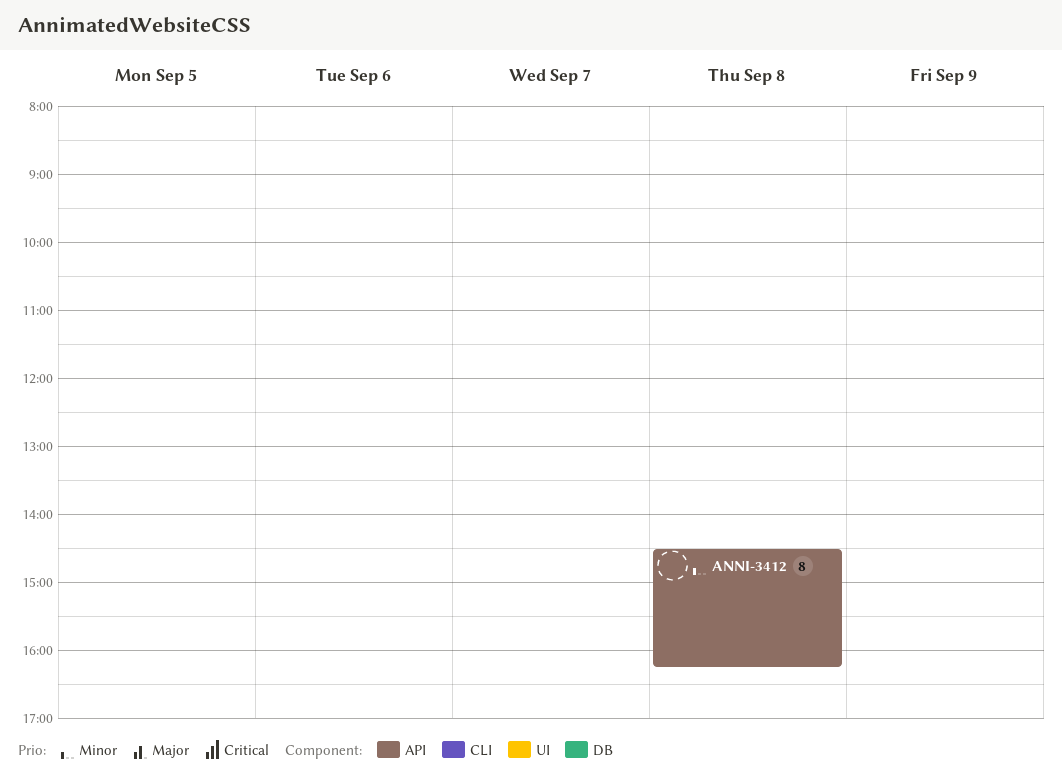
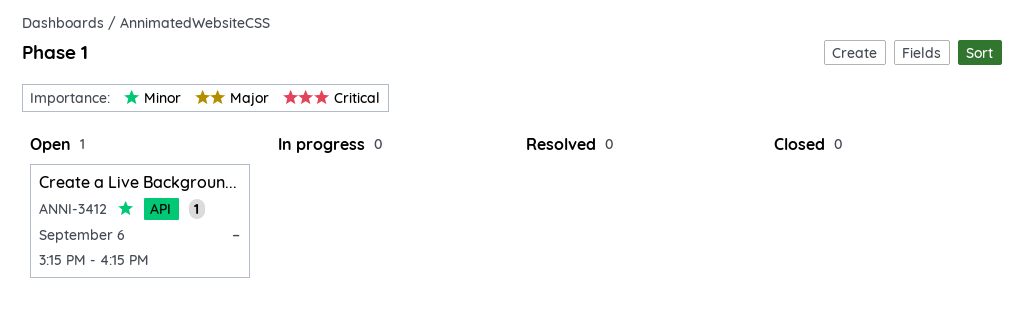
ANNI-3412, estimate: 8 -> 1
ANNI-3412, day: Sep 8 -> Sep 6
ANNI-3412, begins: 14:30 -> 15:15

